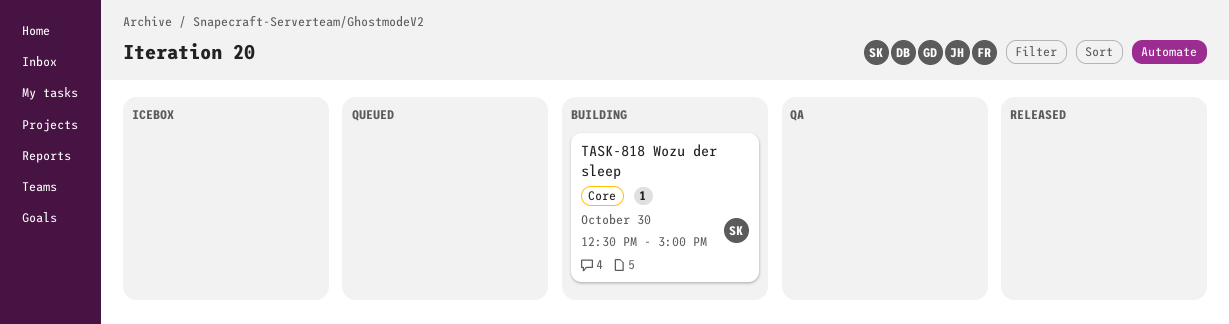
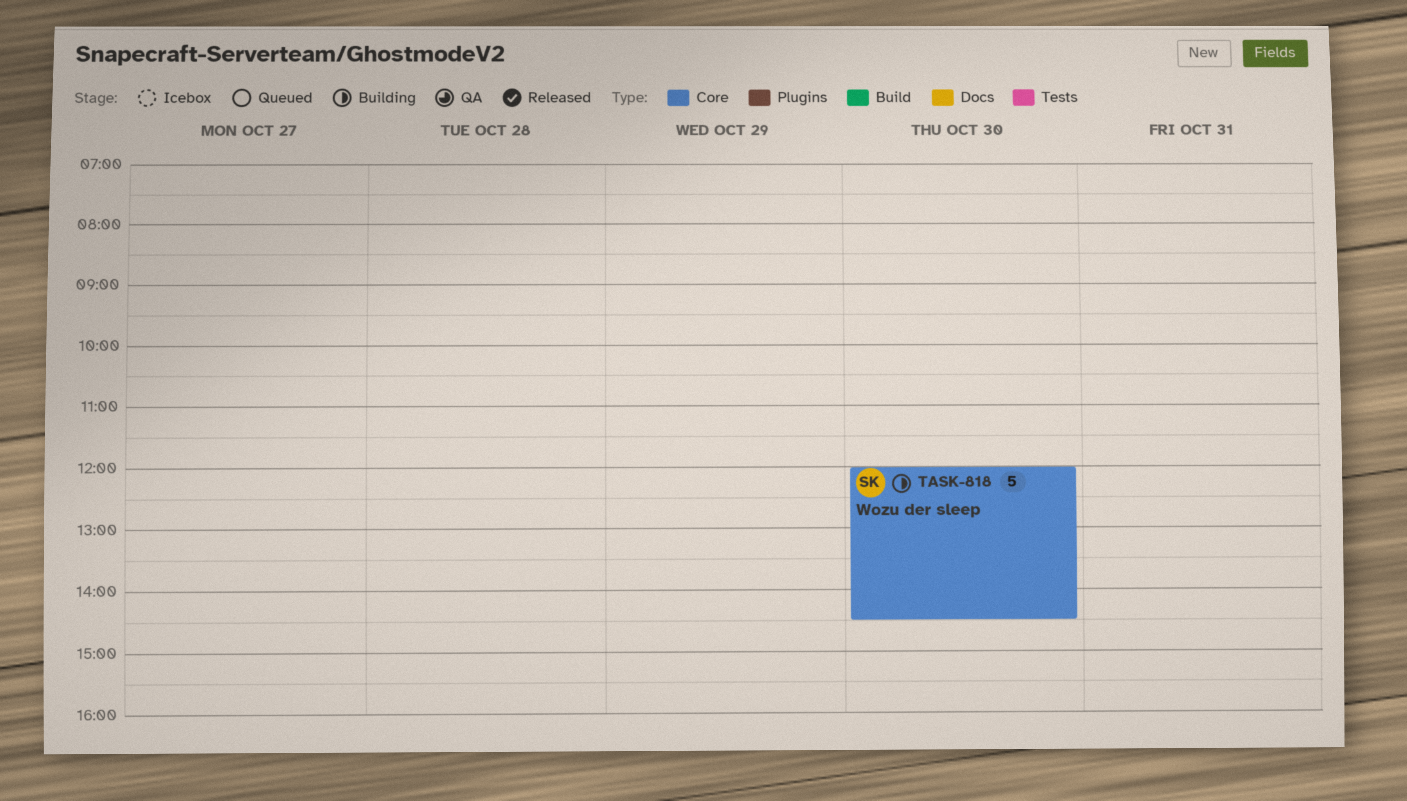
TASK-818, estimate: 1 -> 5
TASK-818, begins: 12:30 -> 12:00
TASK-818, ends: 15:00 -> 14:30

